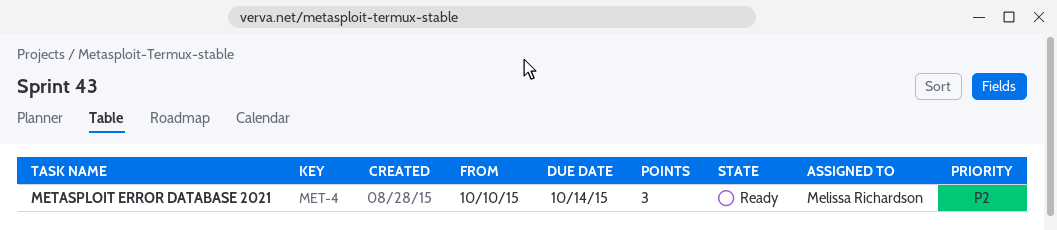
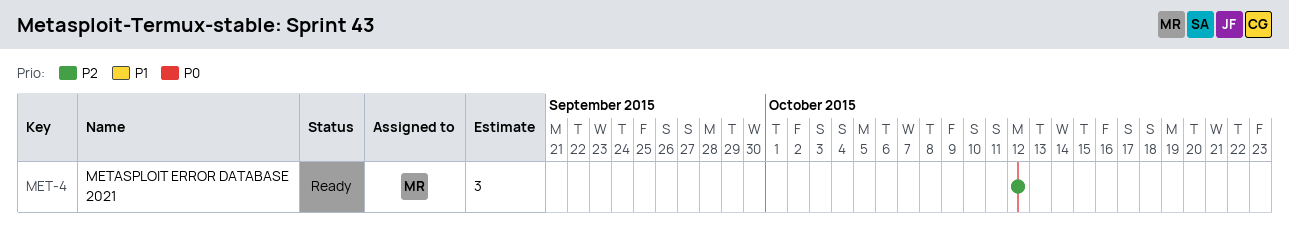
MET-4, start: Oct 10 -> Oct 12
MET-4, due: Oct 14 -> Oct 12

